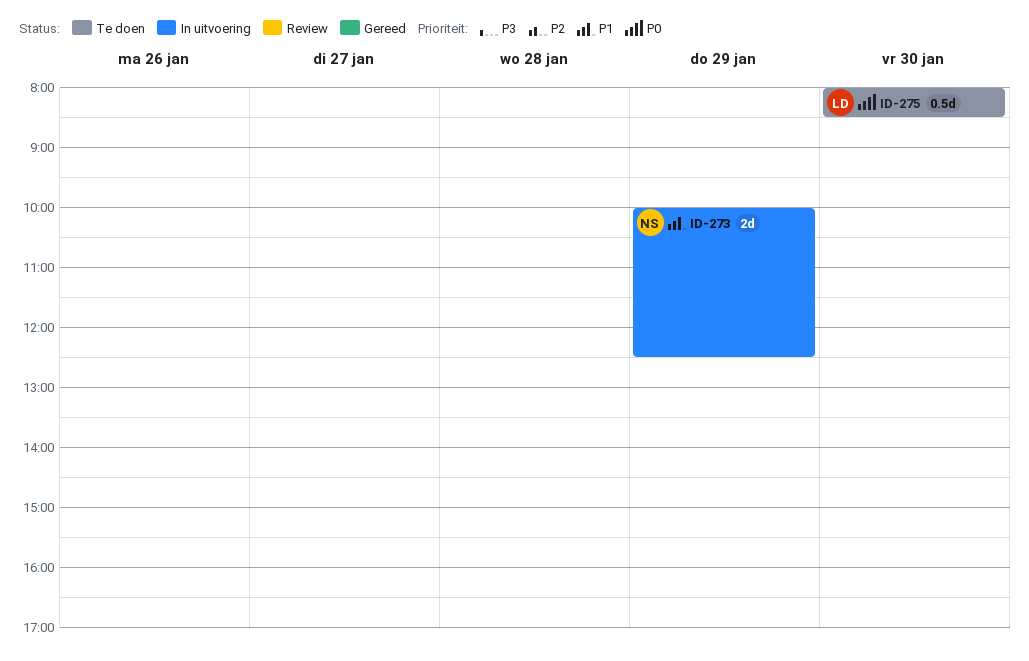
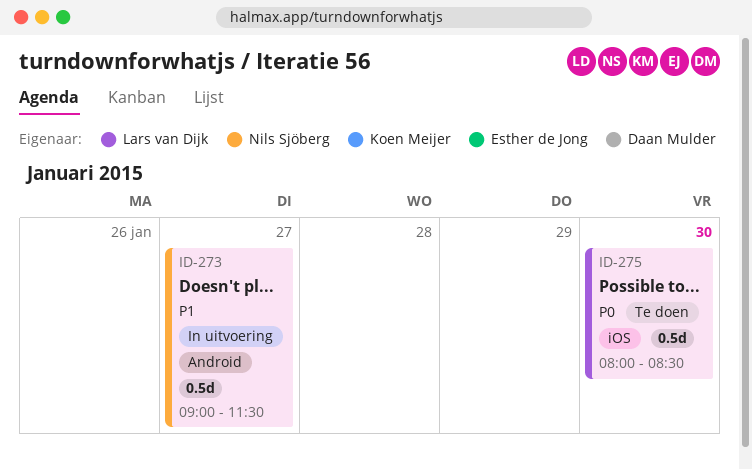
ID-273, estimate: 2d -> 0.5d
ID-273, day: Jan 29 -> Jan 27
ID-273, begins: 10:00 -> 09:00
ID-273, ends: 12:30 -> 11:30

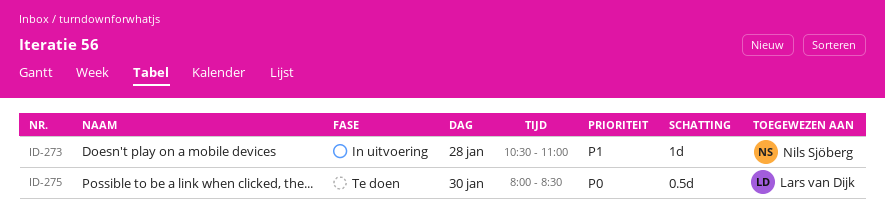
ID-273, estimate: 0.5d -> 1d
ID-273, day: Jan 27 -> Jan 28
ID-273, begins: 09:00 -> 10:30
ID-273, ends: 11:30 -> 11:00

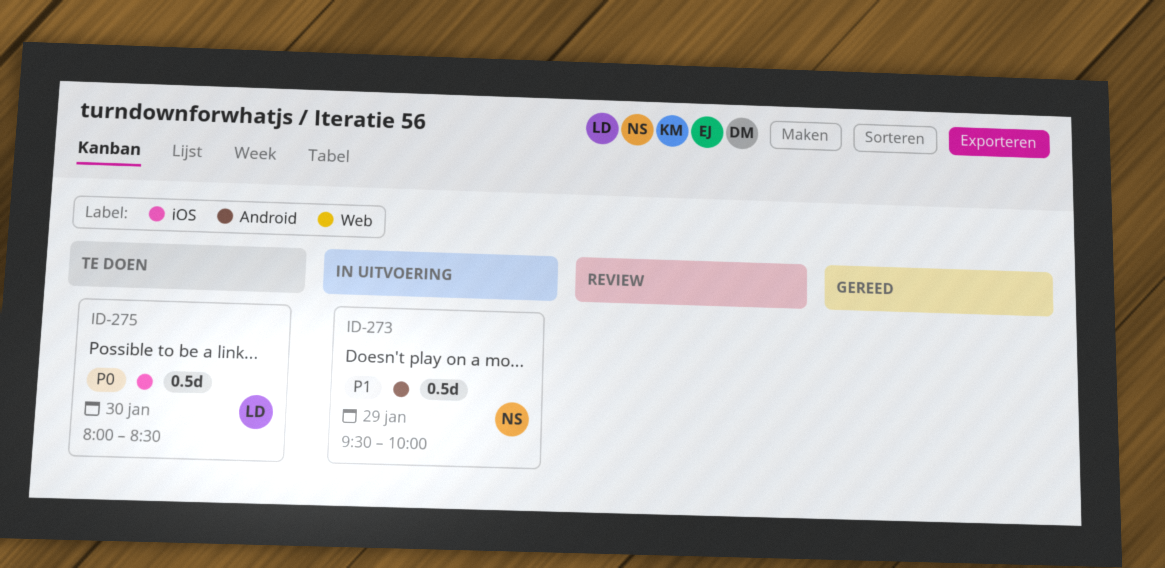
ID-273, estimate: 1d -> 0.5d
ID-273, day: Jan 28 -> Jan 29
ID-273, begins: 10:30 -> 09:30
ID-273, ends: 11:00 -> 10:00

